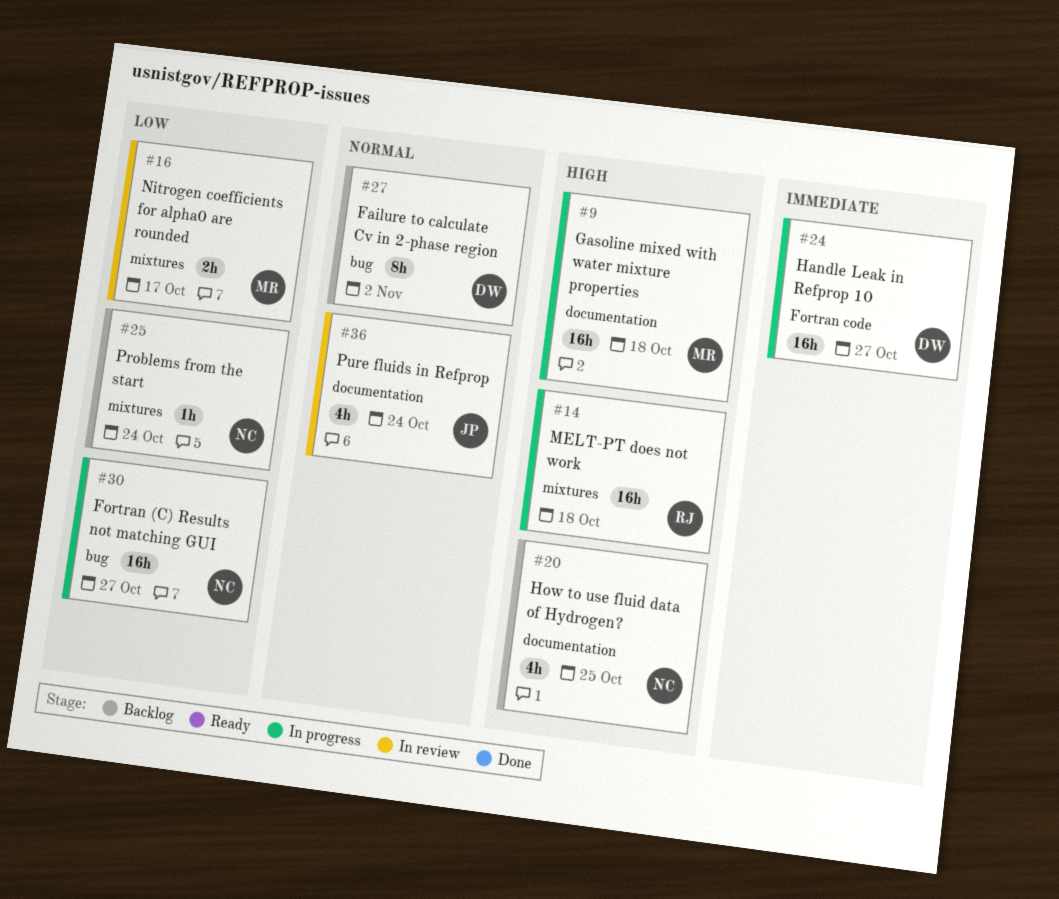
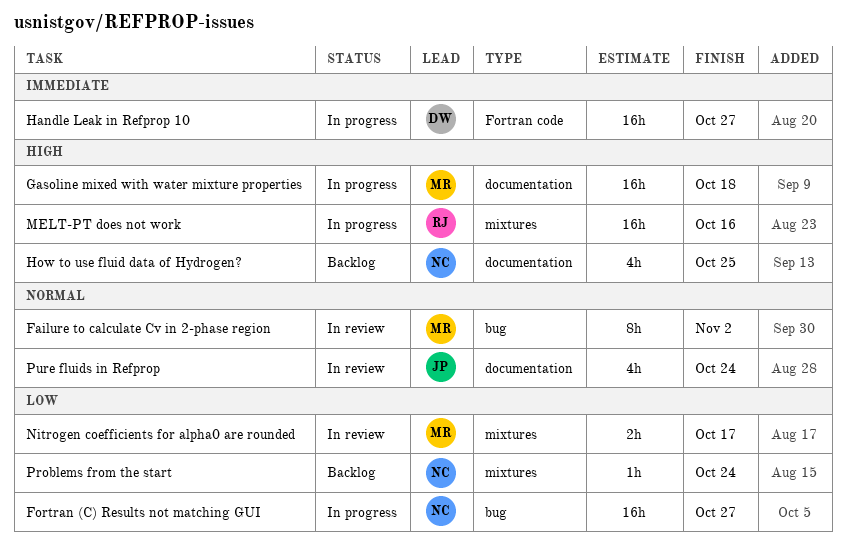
Failure to calculate Cv in 2-phase region, status: Backlog -> In review
Failure to calculate Cv in 2-phase region, owner: DW -> MR
MELT-PT does not work, due: Oct 18 -> Oct 16

